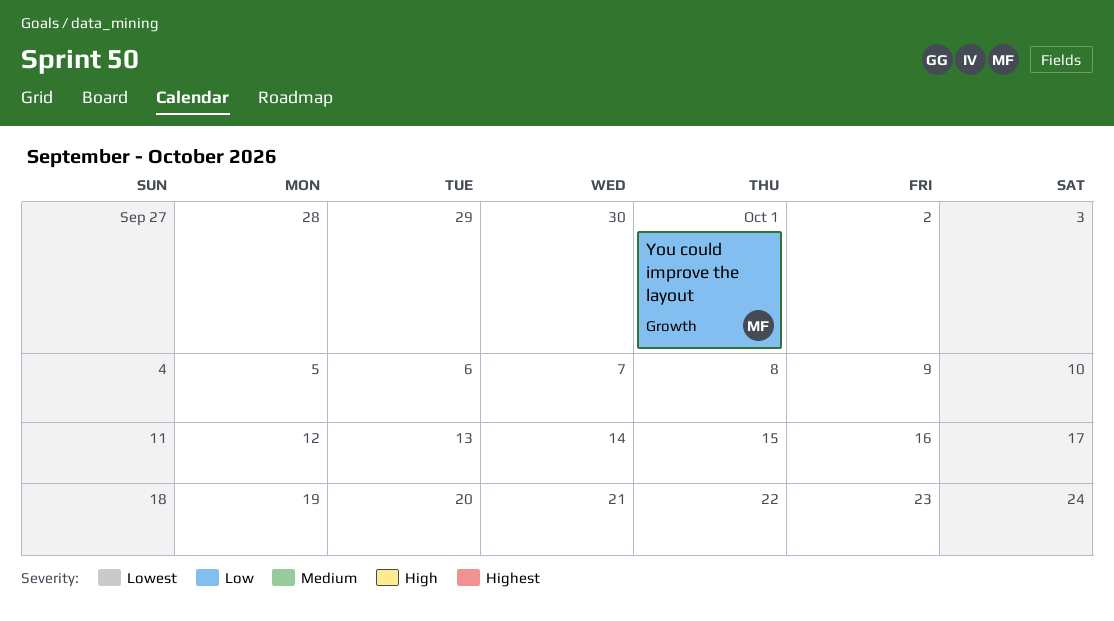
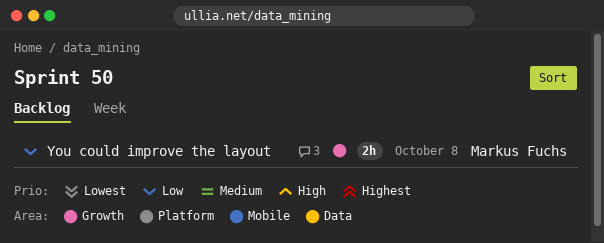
You could improve the layout, due: Oct 1 -> Oct 8

